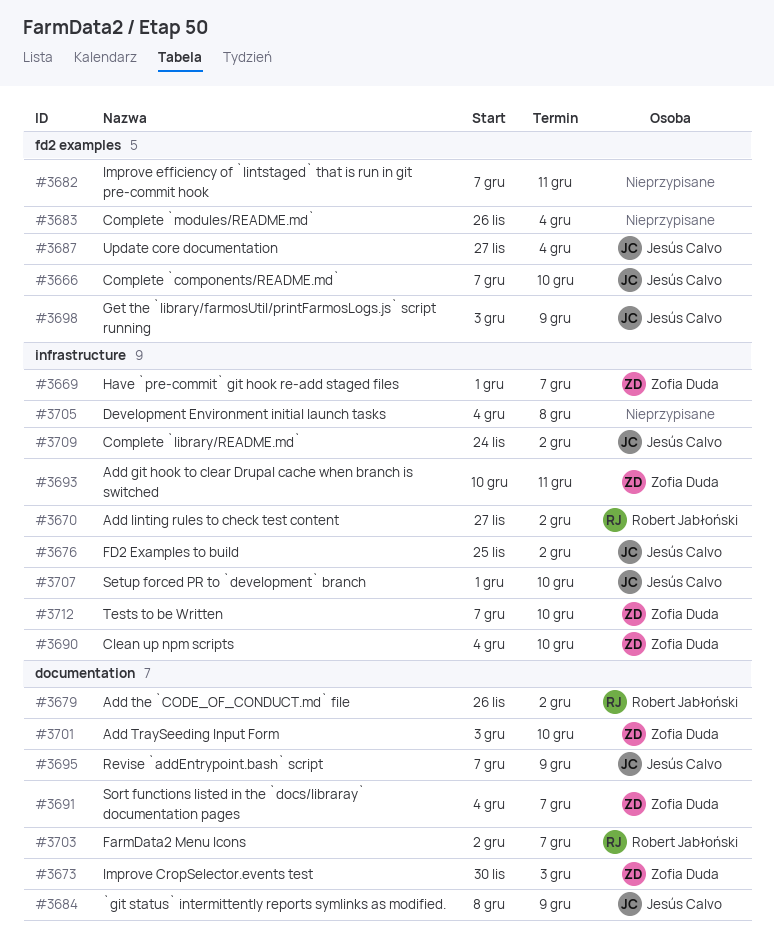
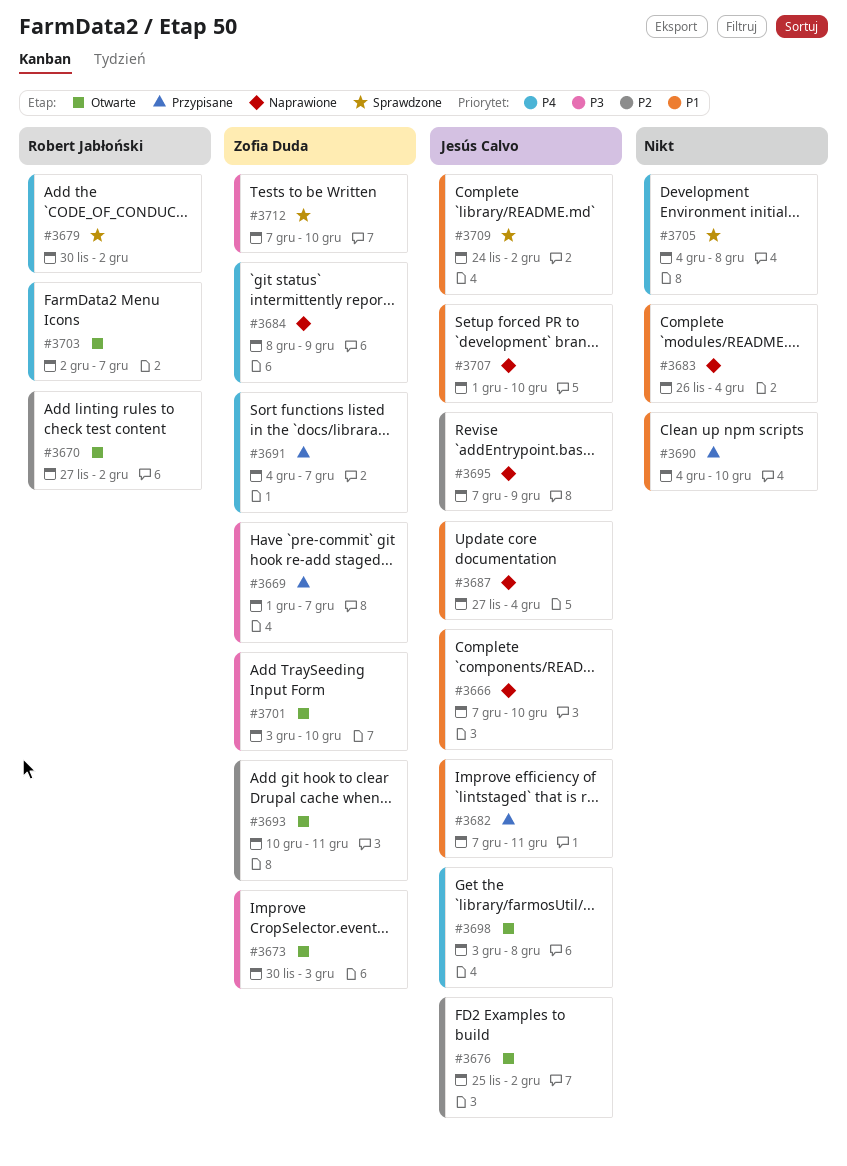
#3679, start: Nov 26 -> Nov 30
#3682, owner: none -> Jesús Calvo
#3684, owner: Jesús Calvo -> Zofia Duda
#3690, owner: Zofia Duda -> none
#3698, due: Dec 9 -> Dec 8

